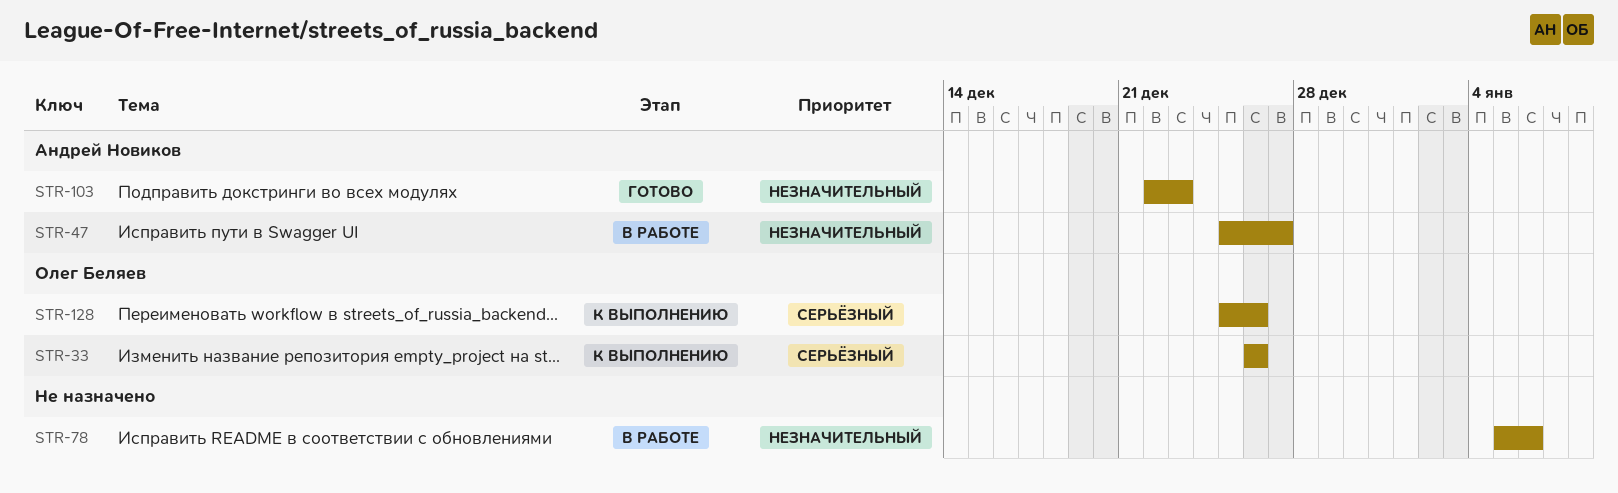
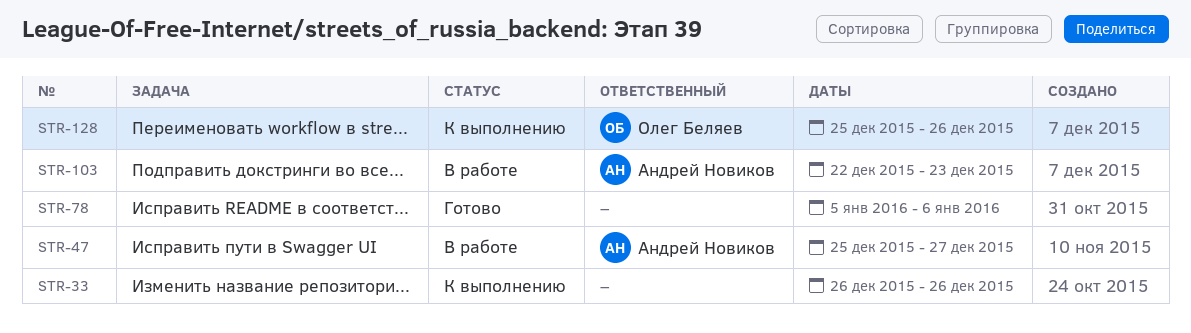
STR-33, owner: Олег Беляев -> none
STR-78, status: В работе -> Готово
STR-103, status: Готово -> В работе

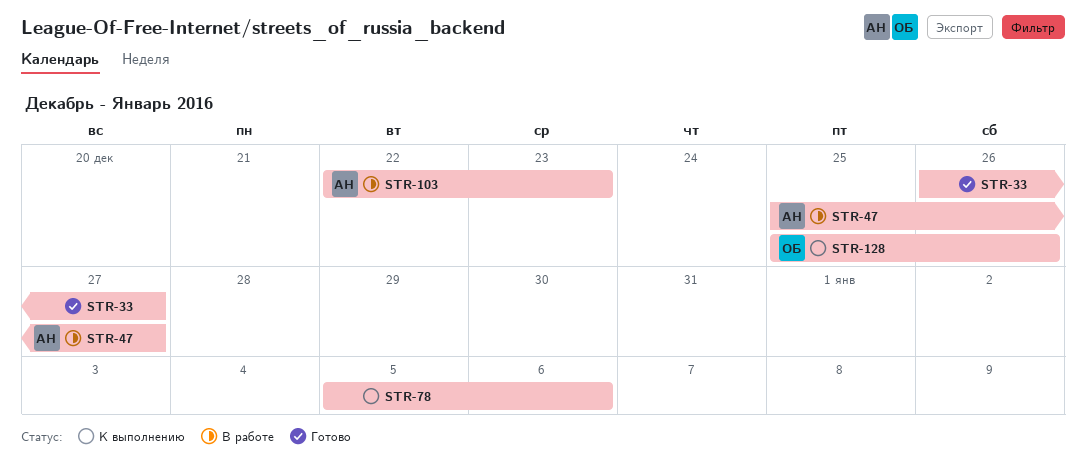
STR-33, status: К выполнению -> Готово
STR-33, due: Dec 26 -> Dec 27
STR-78, status: Готово -> К выполнению

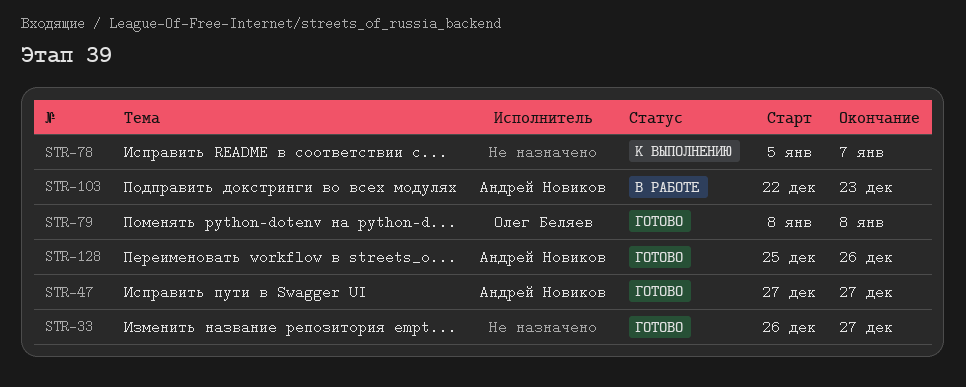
STR-47, status: В работе -> Готово
STR-47, start: Dec 25 -> Dec 27
STR-78, due: Jan 6 -> Jan 7
STR-79: none -> present
STR-128, status: К выполнению -> Готово
STR-128, owner: Олег Беляев -> Андрей Новиков

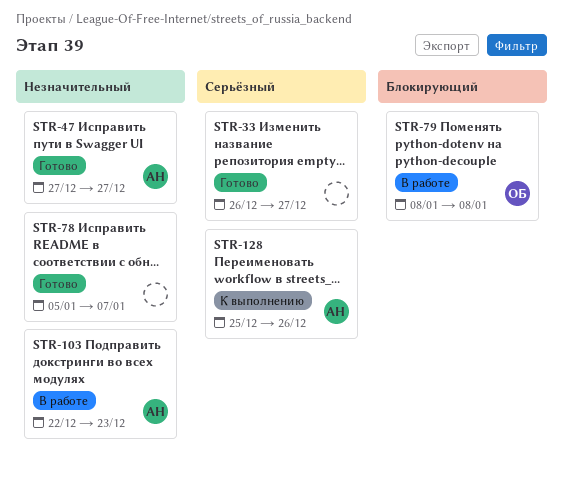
STR-78, status: К выполнению -> Готово
STR-79, status: Готово -> В работе
STR-128, status: Готово -> К выполнению

